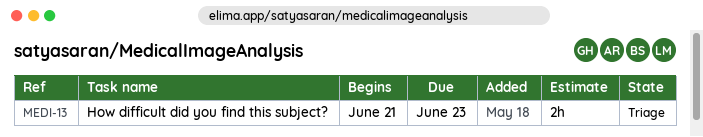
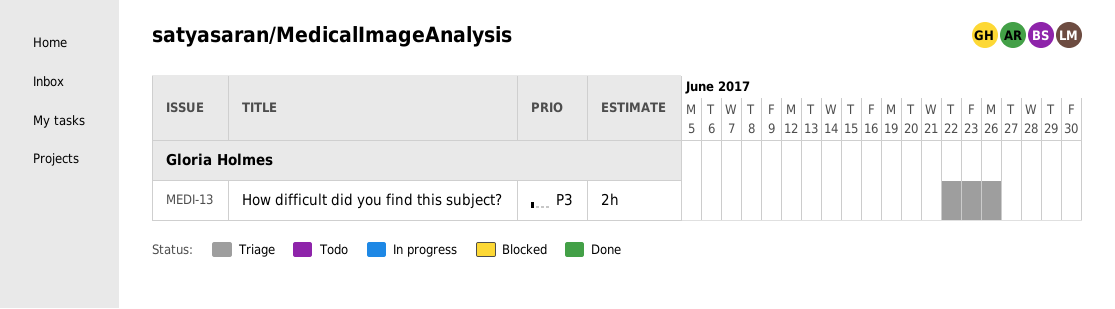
MEDI-13, start: Jun 21 -> Jun 22
MEDI-13, due: Jun 23 -> Jun 26

